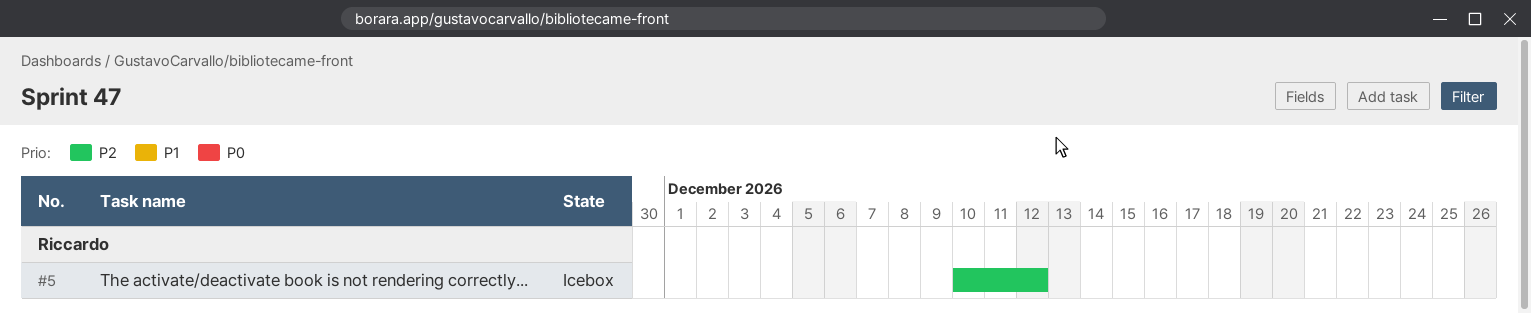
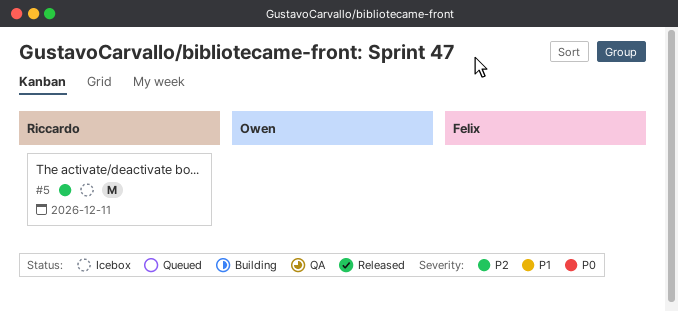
#5, due: Dec 12 -> Dec 11

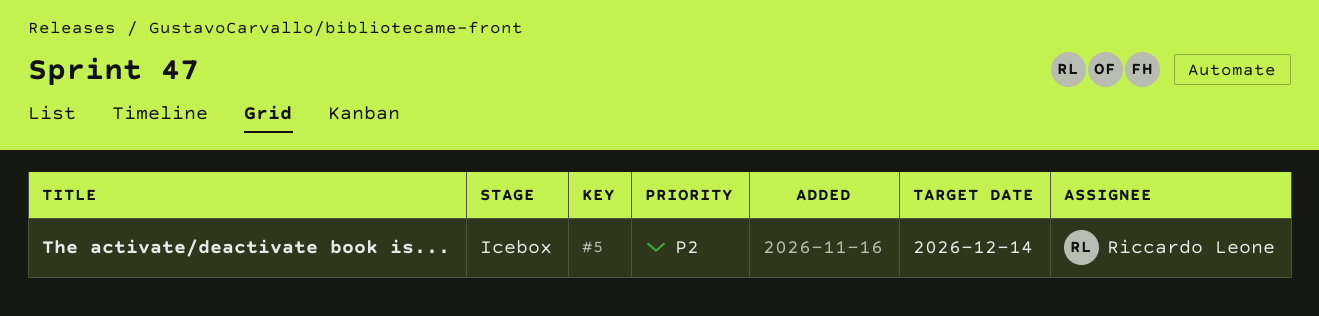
#5, due: Dec 11 -> Dec 14

